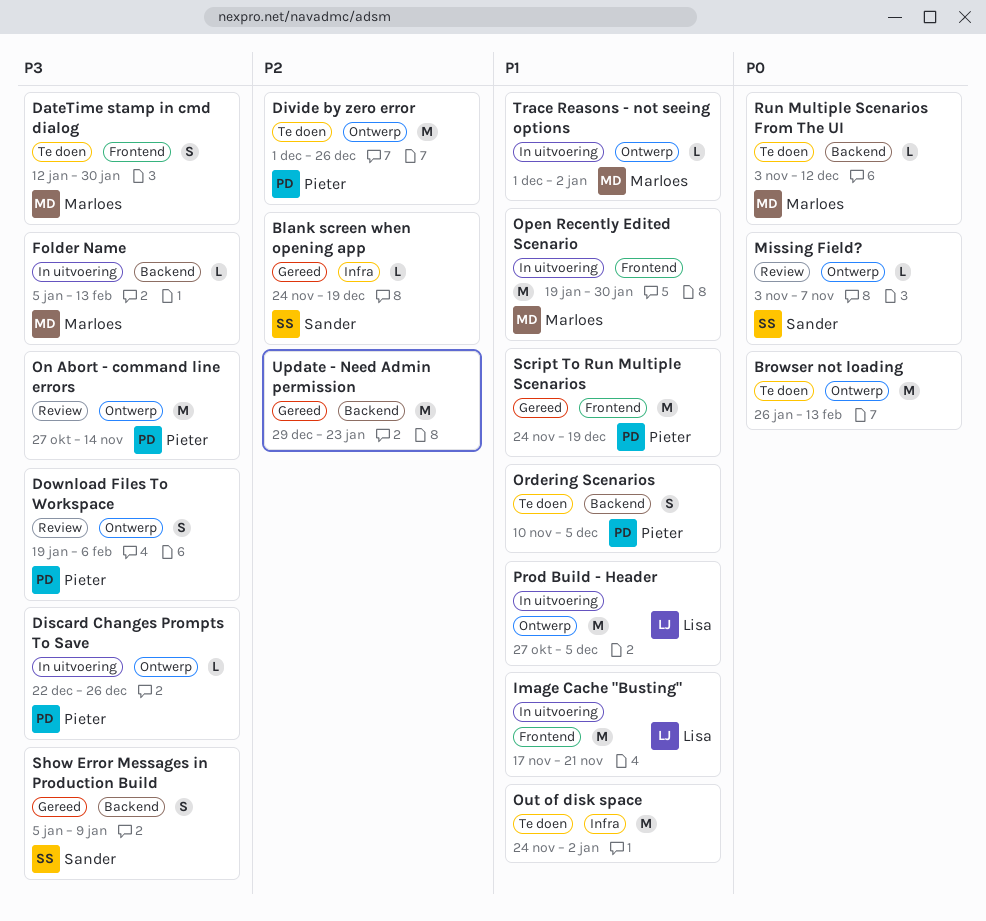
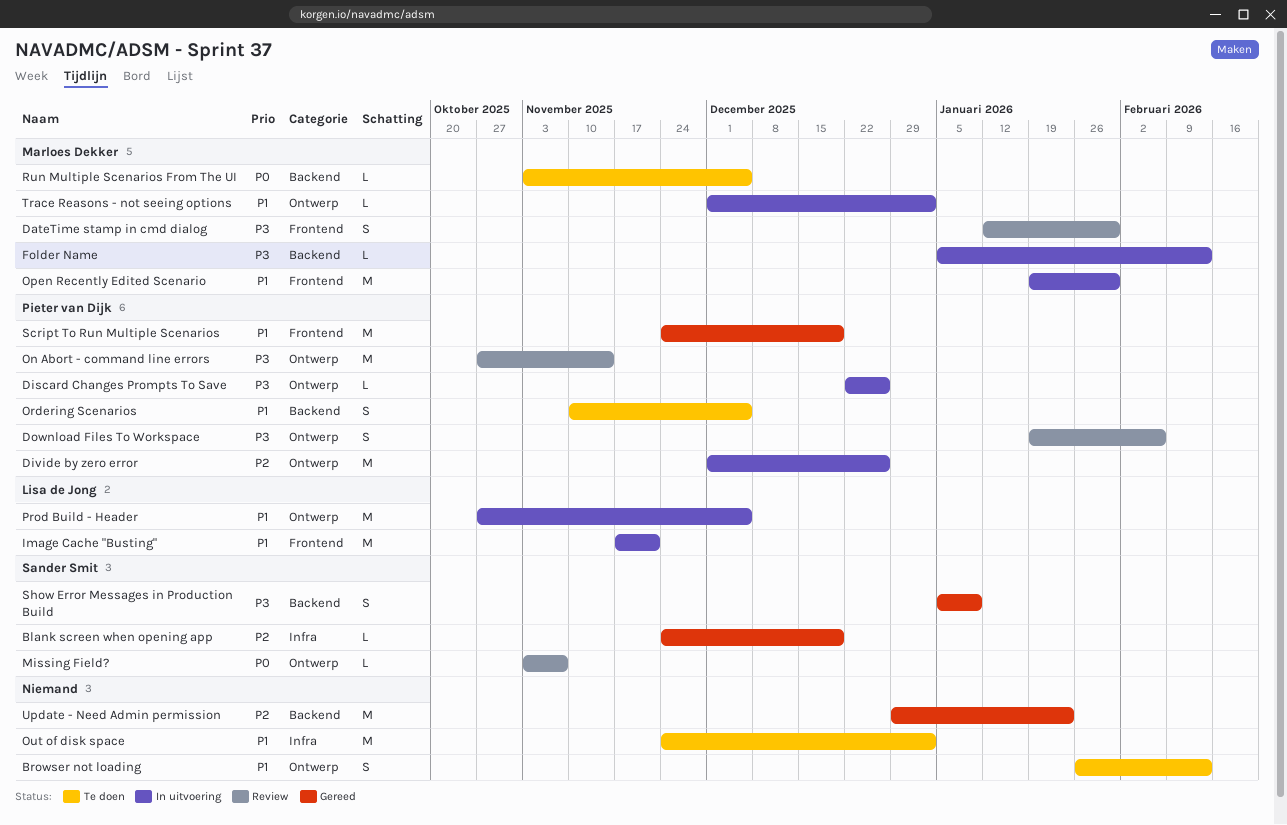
Browser not loading, priority: P0 -> P1
Browser not loading, estimate: M -> S
DateTime stamp in cmd dialog, status: Te doen -> Review
Divide by zero error, status: Te doen -> In uitvoering
Run Multiple Scenarios From The UI, due: Dec 12 -> Dec 5

